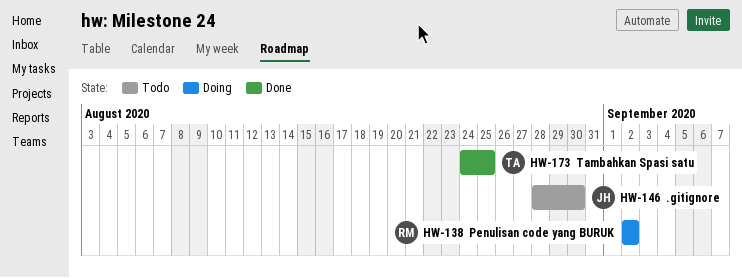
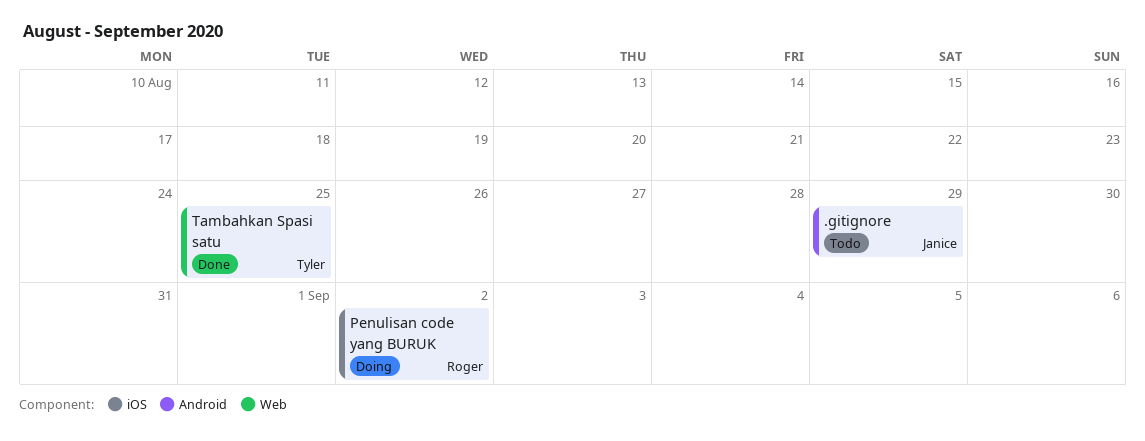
.gitignore, due: Aug 30 -> Aug 29

